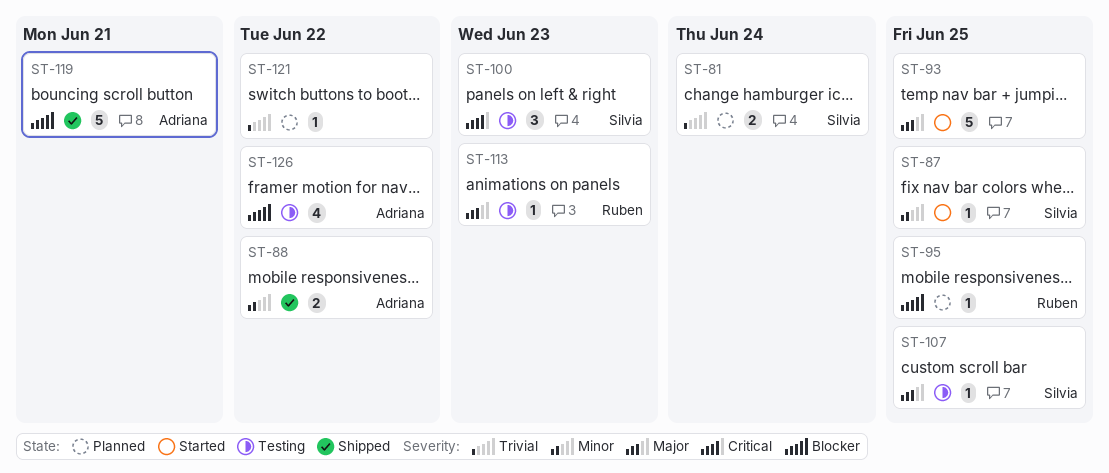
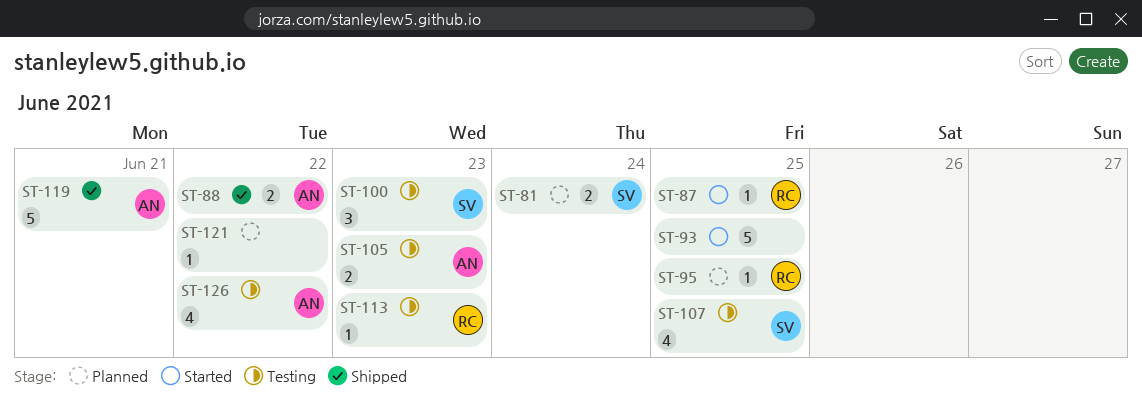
ST-87, owner: Silvia -> Ruben
ST-105: none -> present
ST-107, estimate: 1 -> 4

